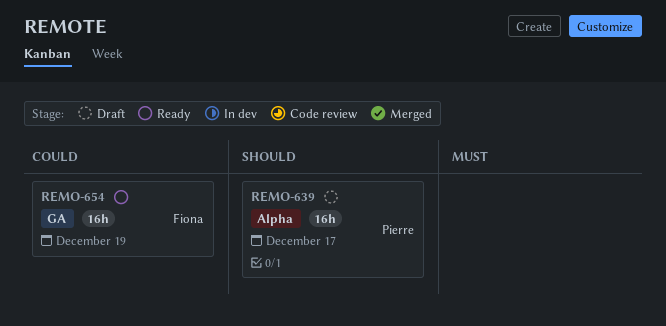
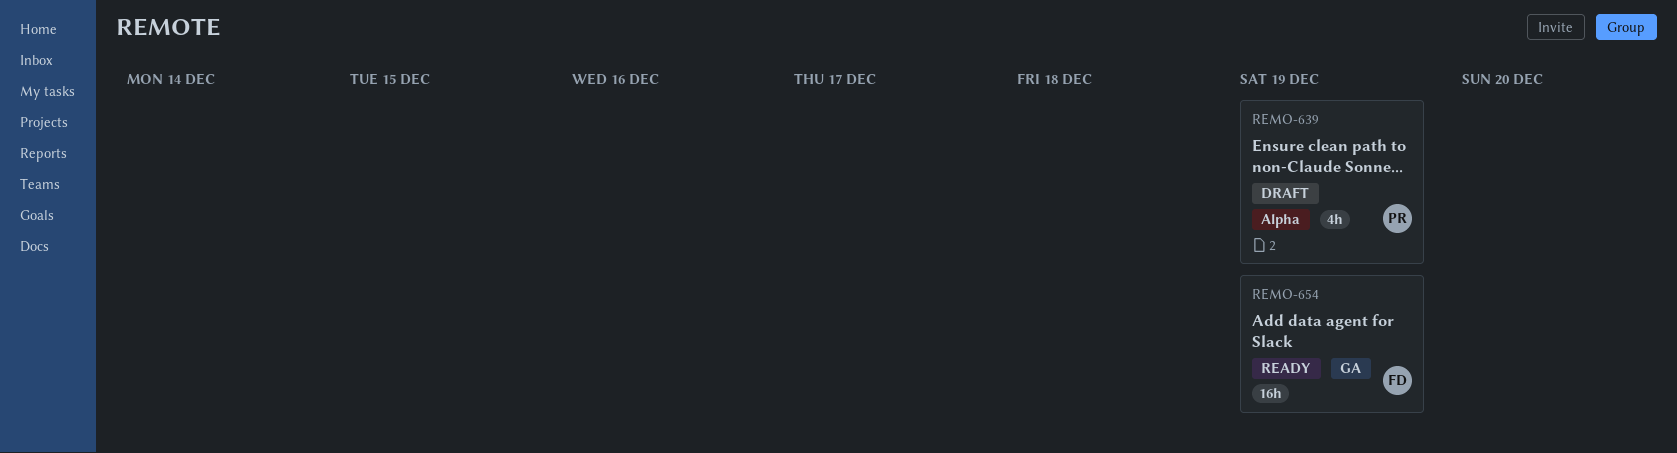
REMO-639, estimate: 16h -> 4h
REMO-639, due: Dec 17 -> Dec 19

